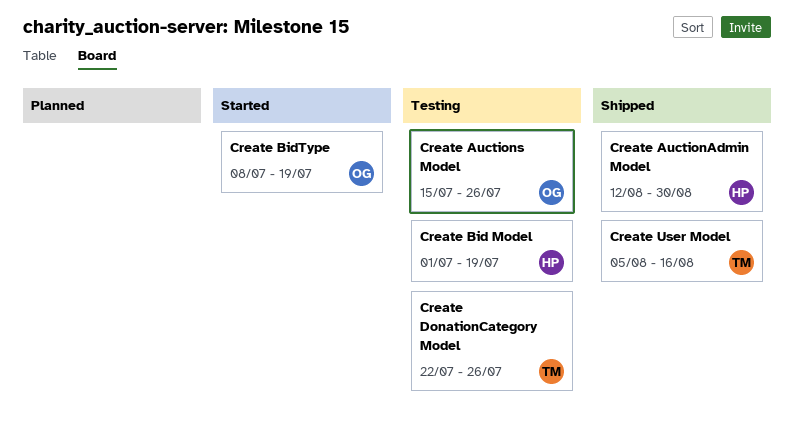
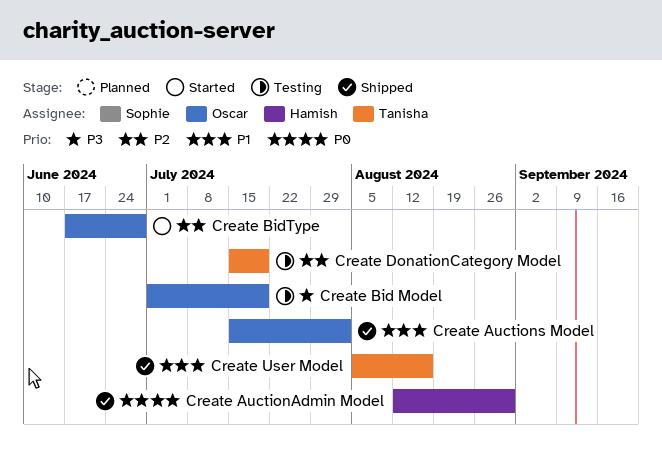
Create Auctions Model, status: Testing -> Shipped
Create Auctions Model, due: Jul 26 -> Aug 2
Create Bid Model, owner: Hamish -> Oscar
Create BidType, start: Jul 8 -> Jun 17
Create BidType, due: Jul 19 -> Jun 28
Create DonationCategory Model, start: Jul 22 -> Jul 15
Create DonationCategory Model, due: Jul 26 -> Jul 19

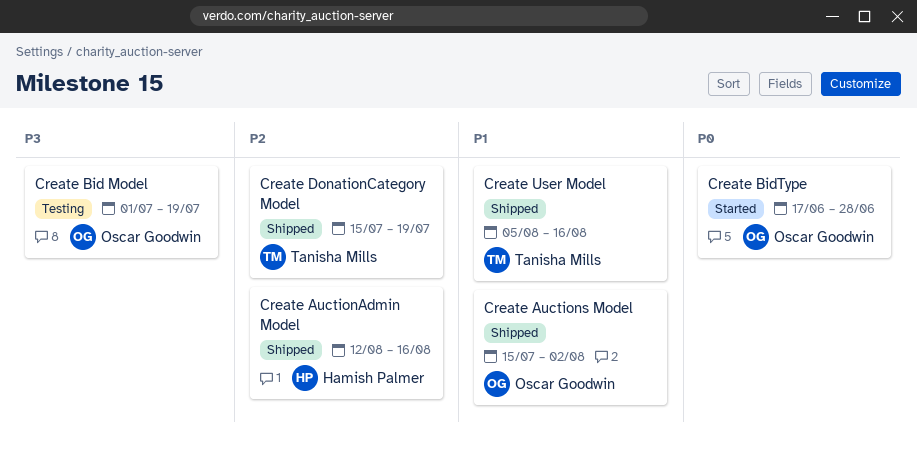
Create AuctionAdmin Model, priority: P0 -> P2
Create AuctionAdmin Model, due: Aug 30 -> Aug 16
Create BidType, priority: P2 -> P0
Create DonationCategory Model, status: Testing -> Shipped

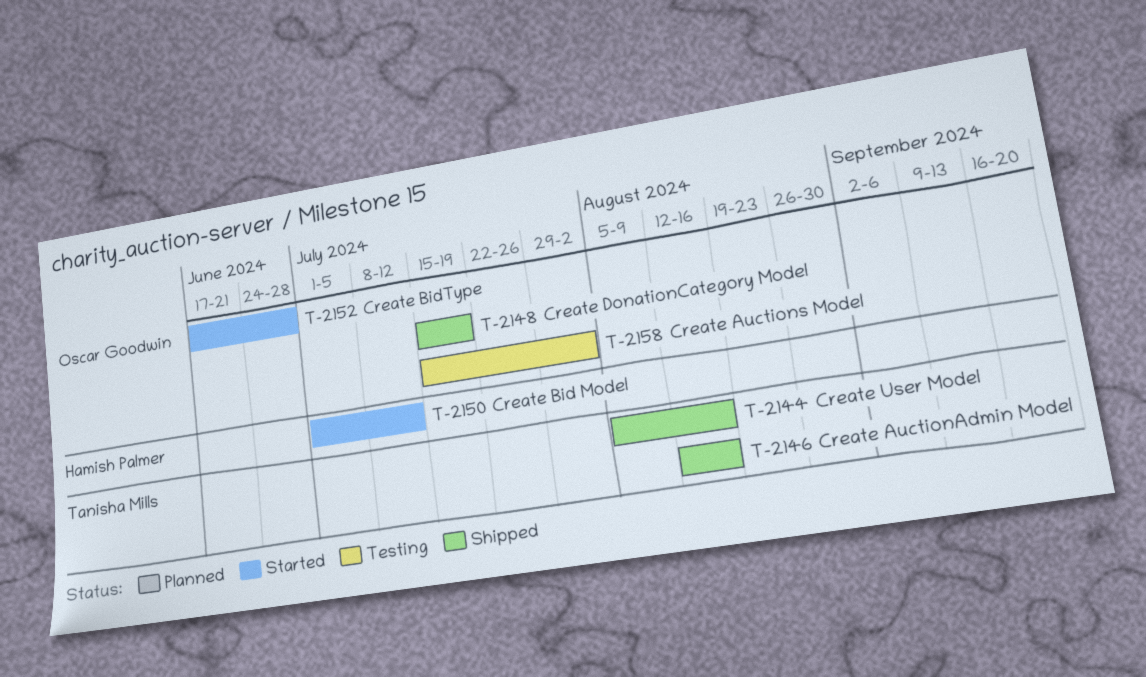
Create AuctionAdmin Model, owner: Hamish Palmer -> Tanisha Mills
Create Auctions Model, status: Shipped -> Testing
Create Bid Model, status: Testing -> Started
Create Bid Model, owner: Oscar Goodwin -> Hamish Palmer
Create Bid Model, due: Jul 19 -> Jul 12
Create DonationCategory Model, owner: Tanisha Mills -> Oscar Goodwin

